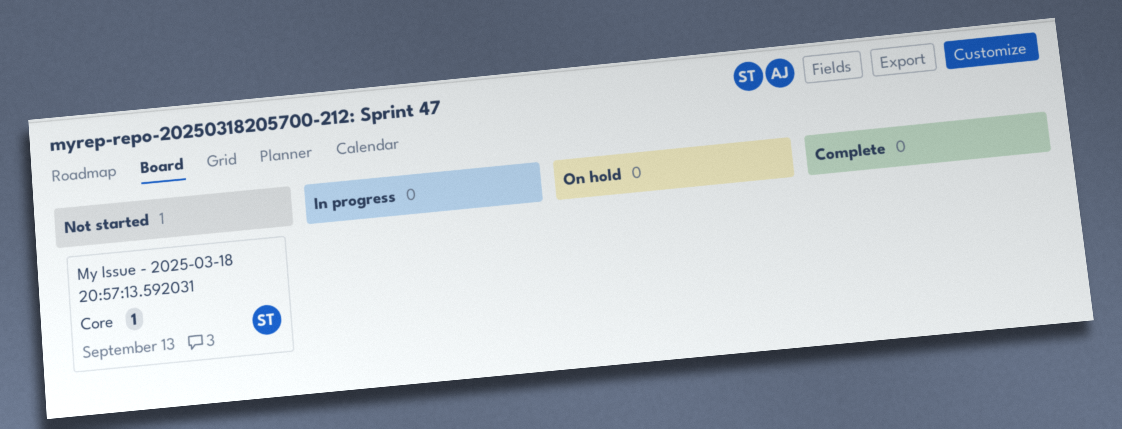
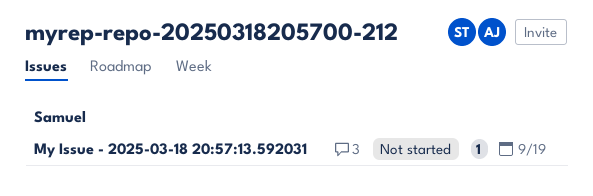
My Issue - 2025-03-18 20:57:13.592031, due: Sep 13 -> Sep 19

